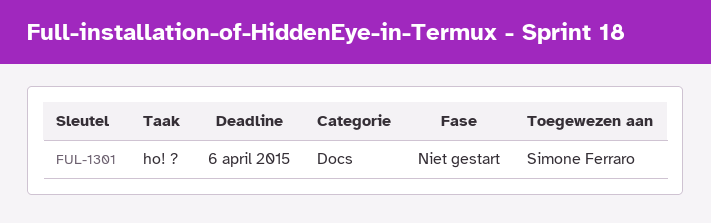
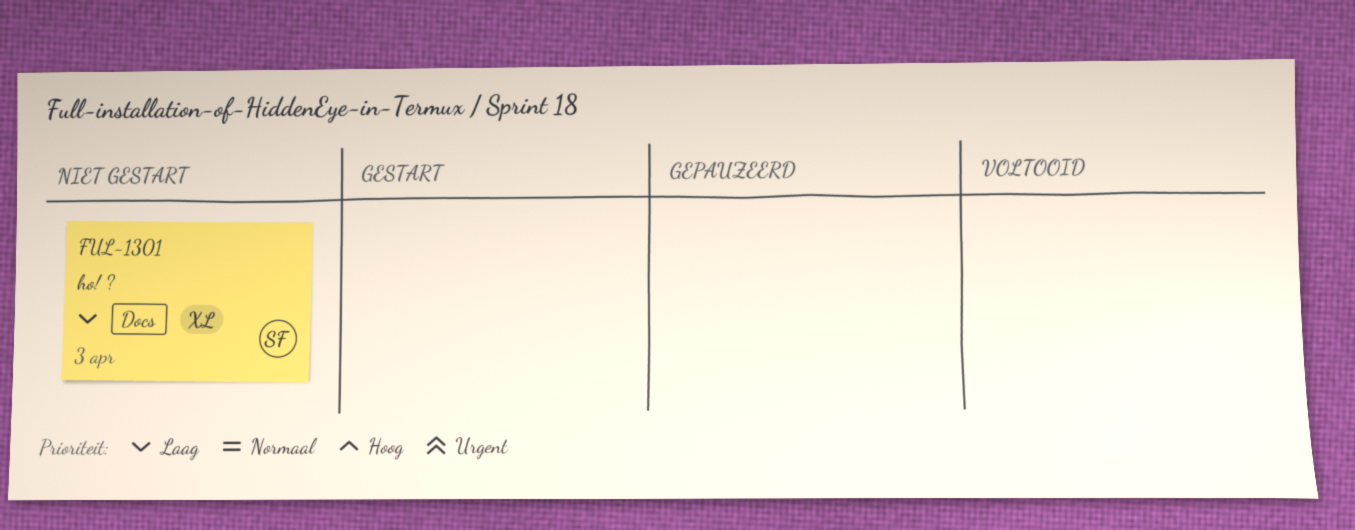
FUL-1301, due: Apr 6 -> Apr 3

